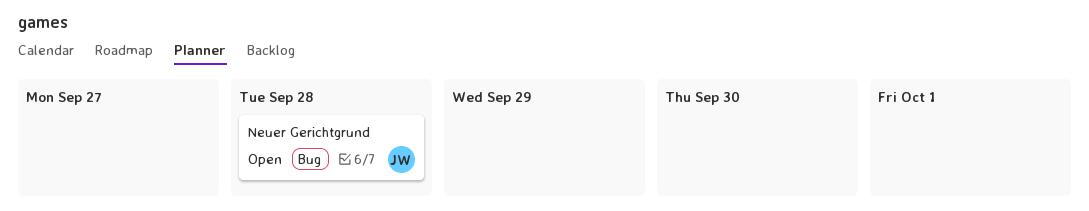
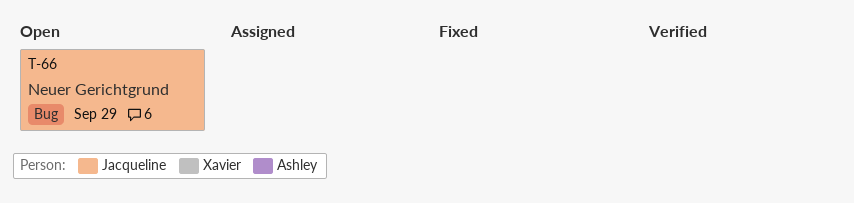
Neuer Gerichtgrund, due: Sep 28 -> Sep 29

